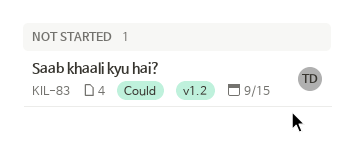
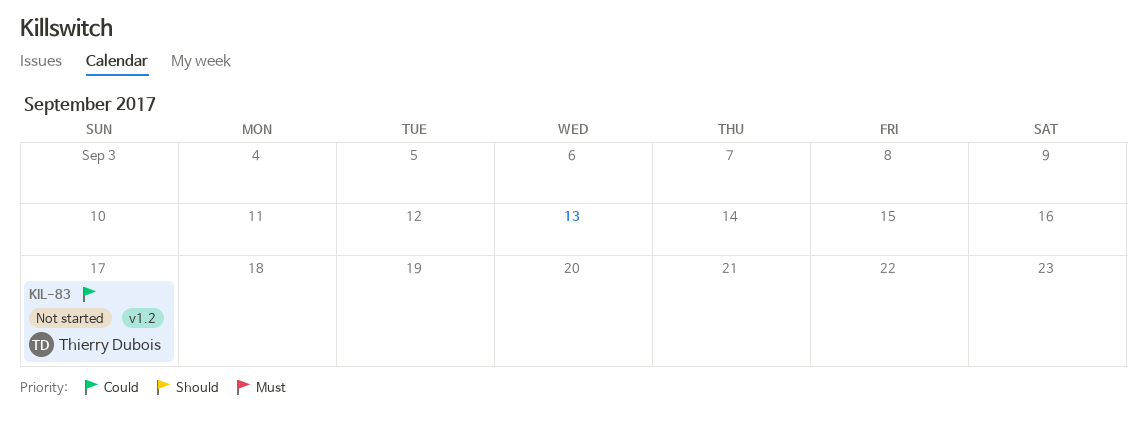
KIL-83, due: Sep 15 -> Sep 17

